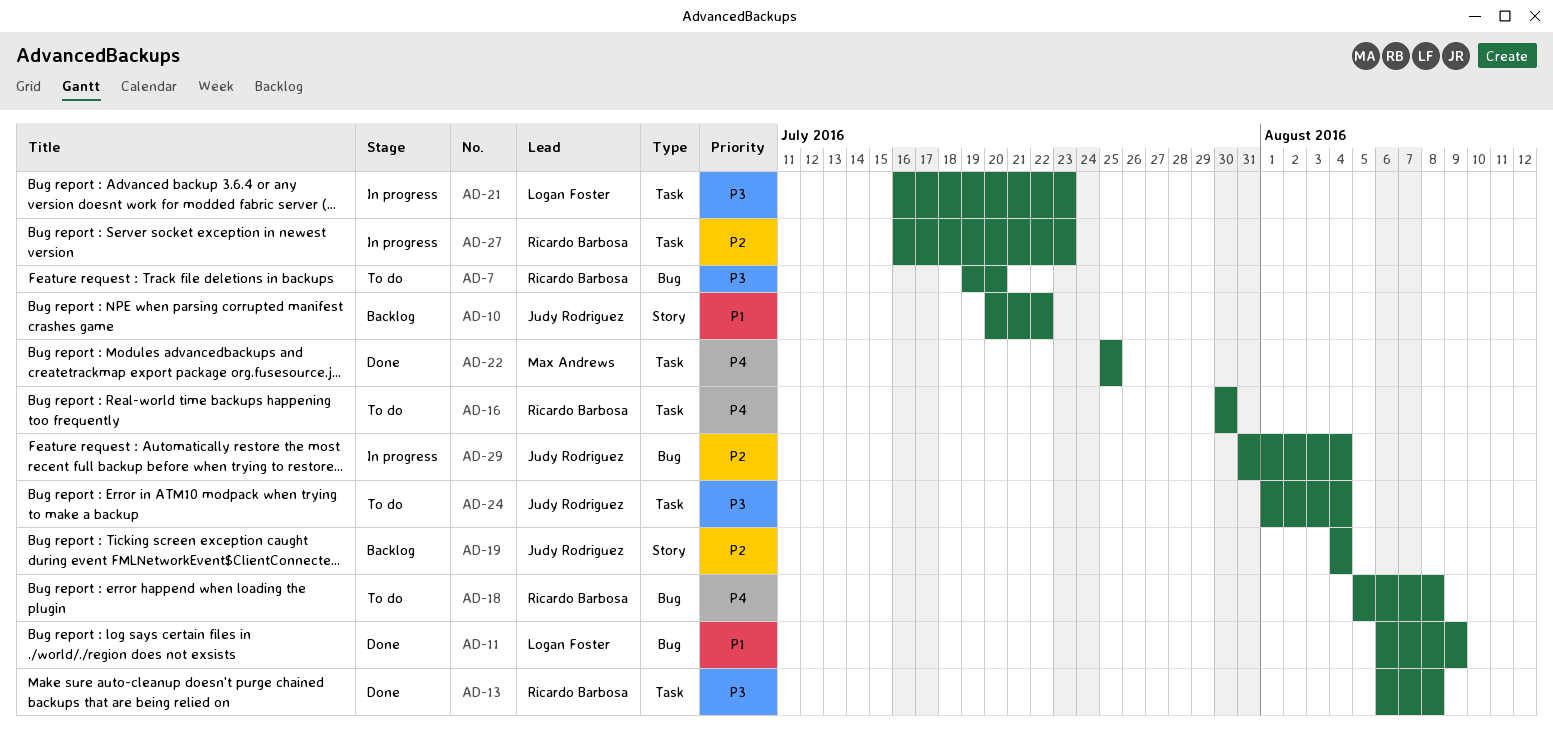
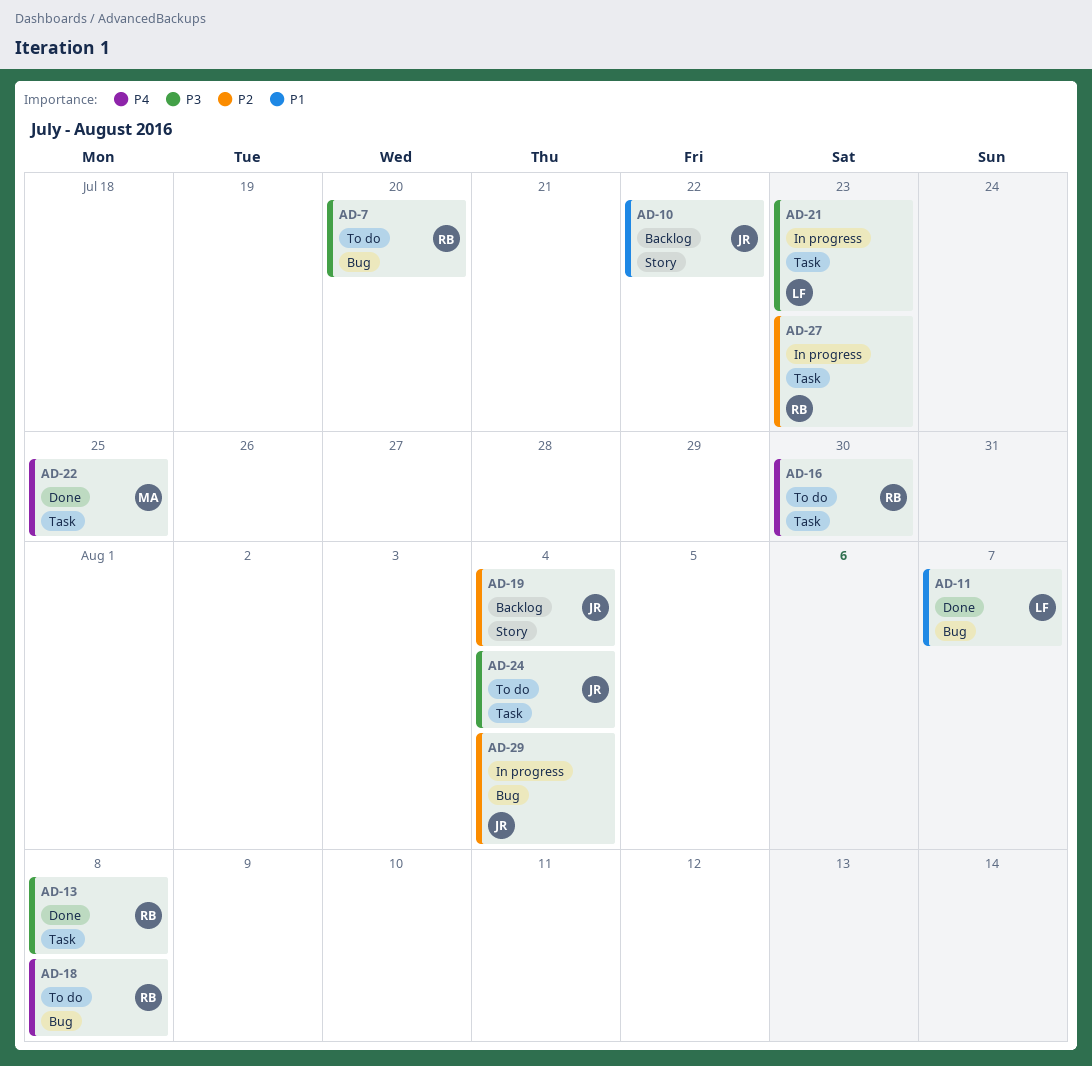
AD-11, due: Aug 9 -> Aug 7

